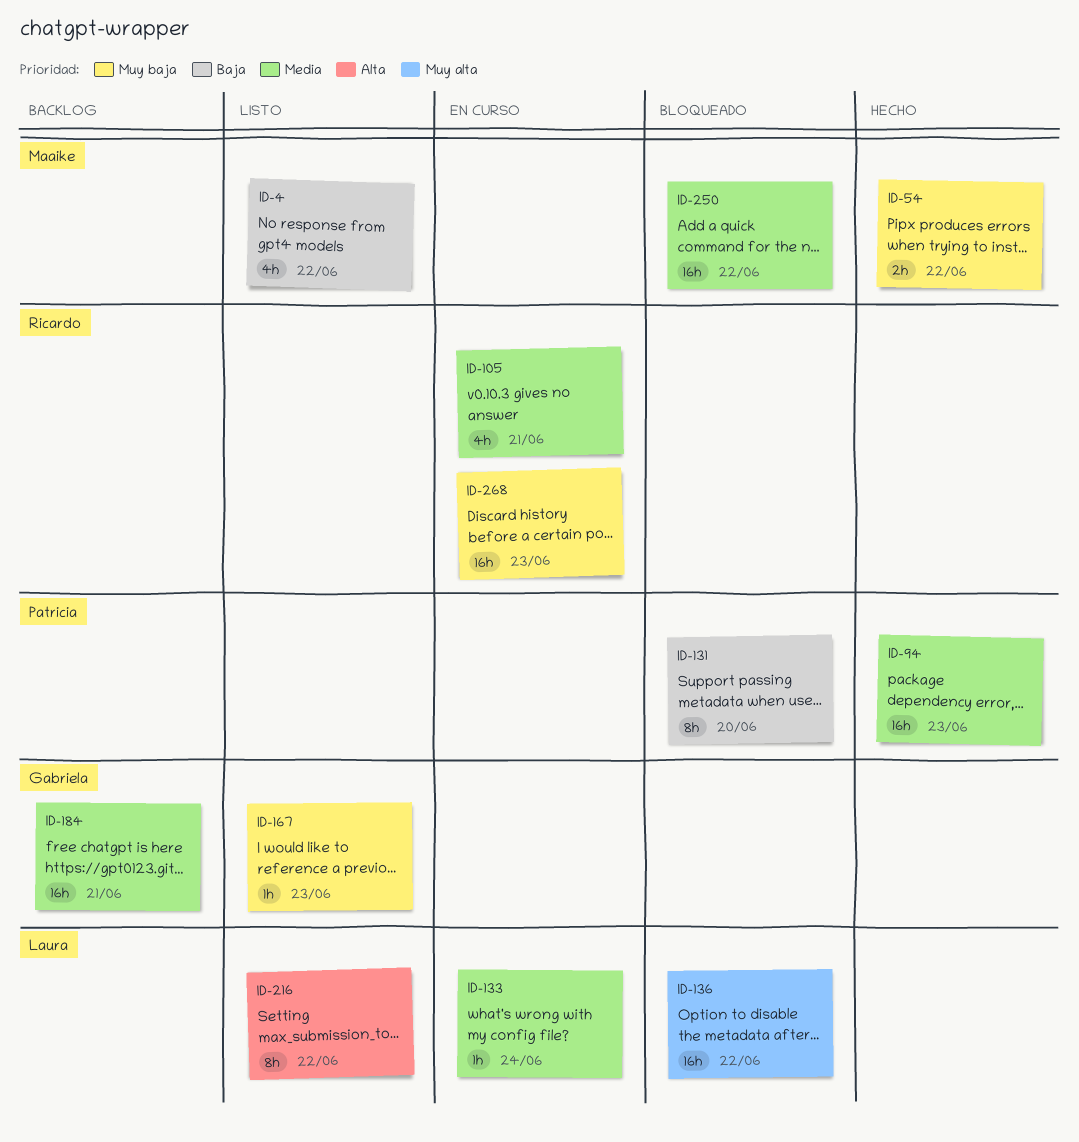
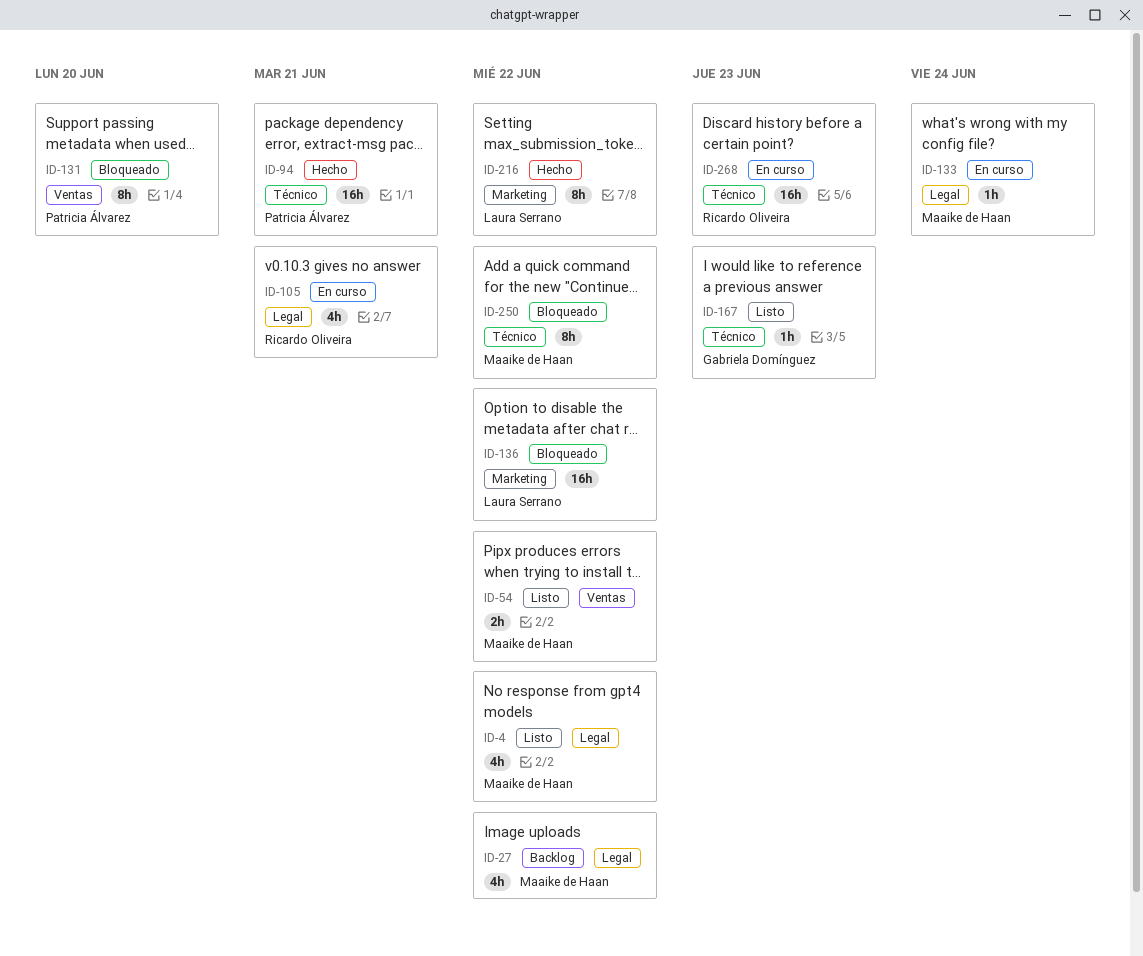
ID-27: none -> present
ID-54, status: Hecho -> Listo
ID-94, due: Jun 23 -> Jun 21
ID-133, owner: Laura Serrano -> Maaike de Haan
ID-184: present -> none
ID-216, status: Listo -> Hecho
ID-250, estimate: 16h -> 8h

